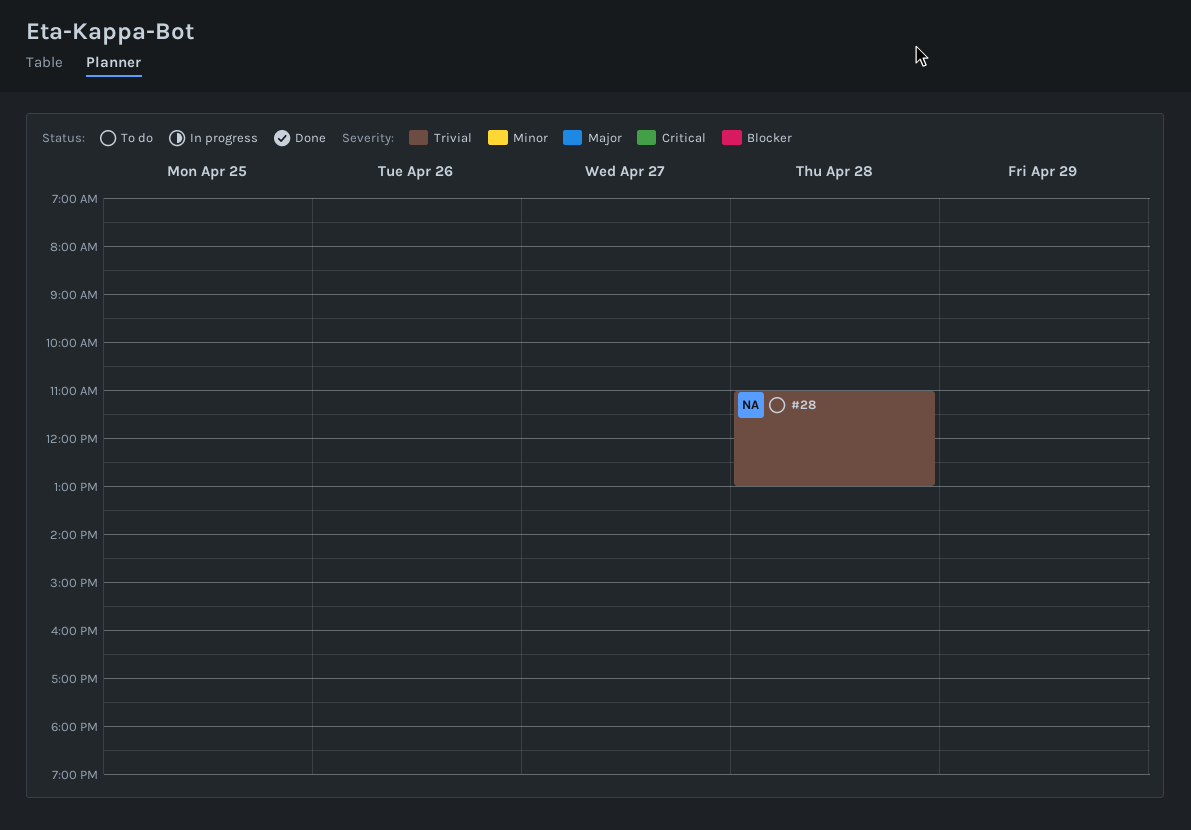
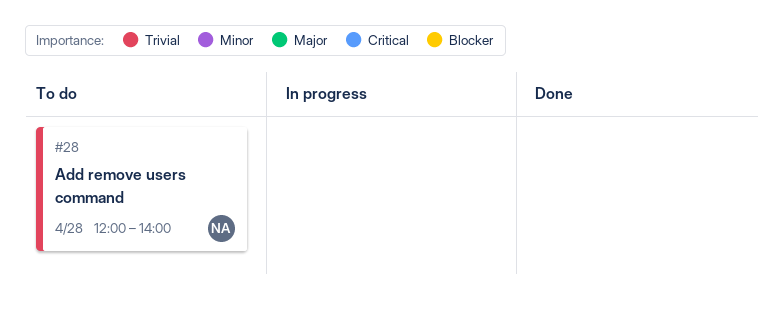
#28, begins: 11:00 -> 12:00
#28, ends: 13:00 -> 14:00

